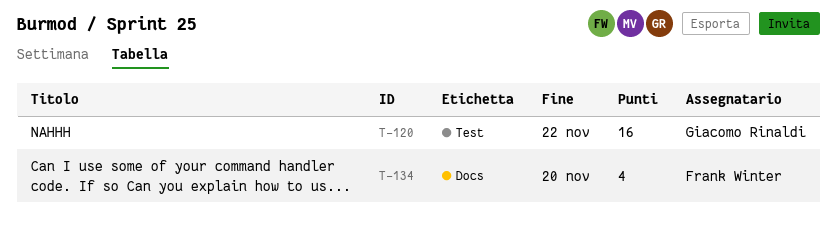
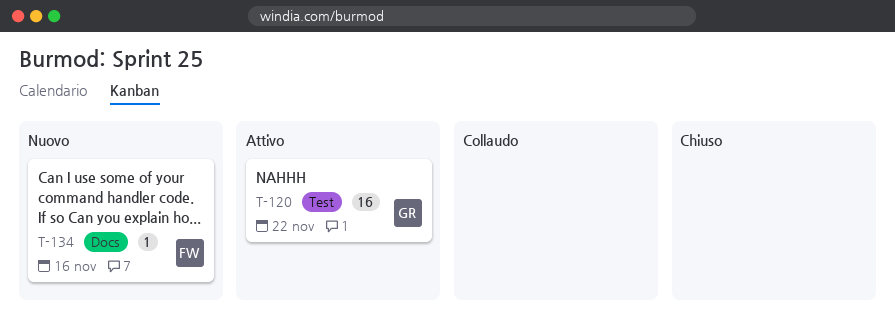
T-134, estimate: 4 -> 1
T-134, due: Nov 20 -> Nov 16

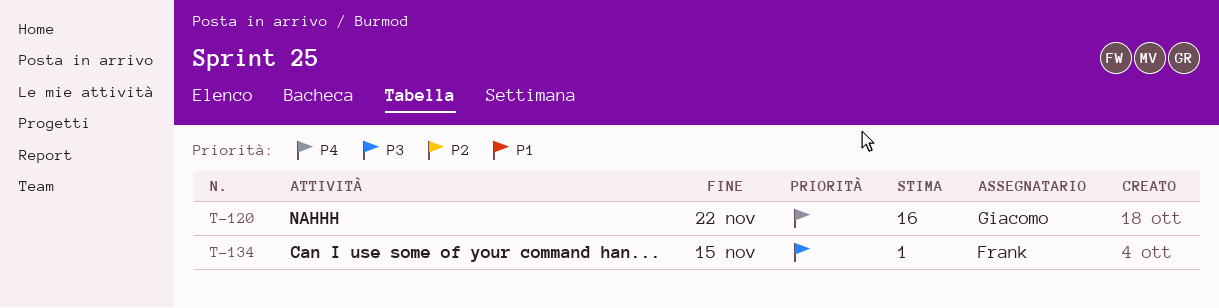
T-134, due: Nov 16 -> Nov 15

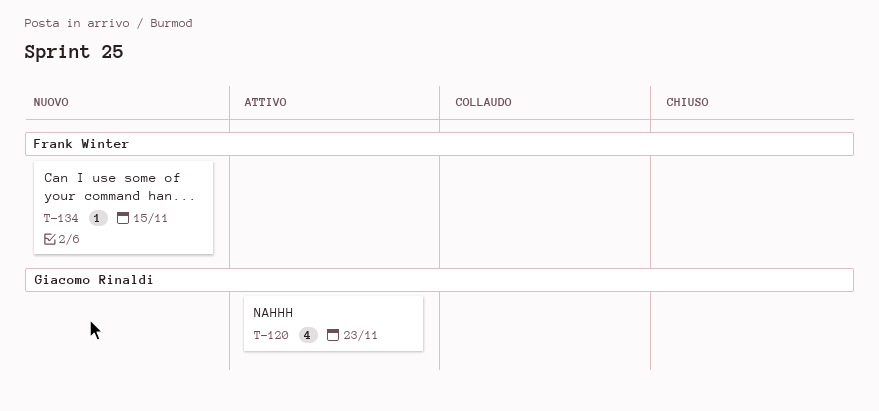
T-120, estimate: 16 -> 4
T-120, due: Nov 22 -> Nov 23

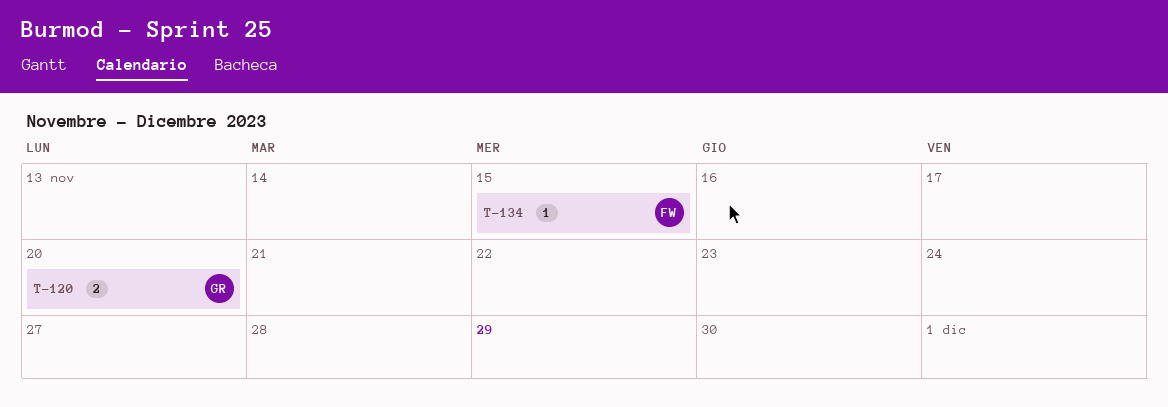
T-120, estimate: 4 -> 2
T-120, due: Nov 23 -> Nov 20

